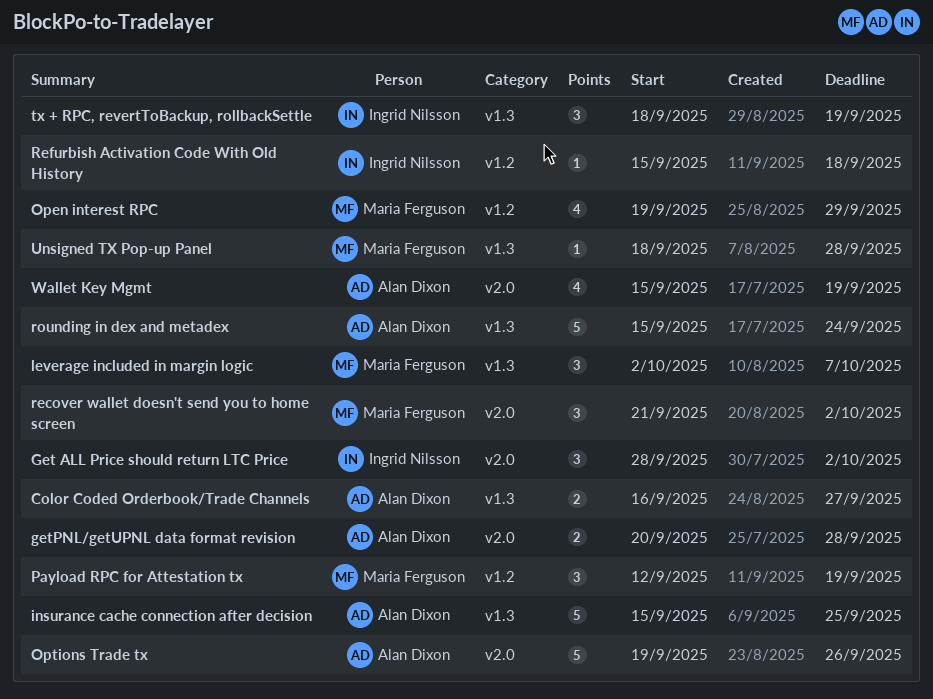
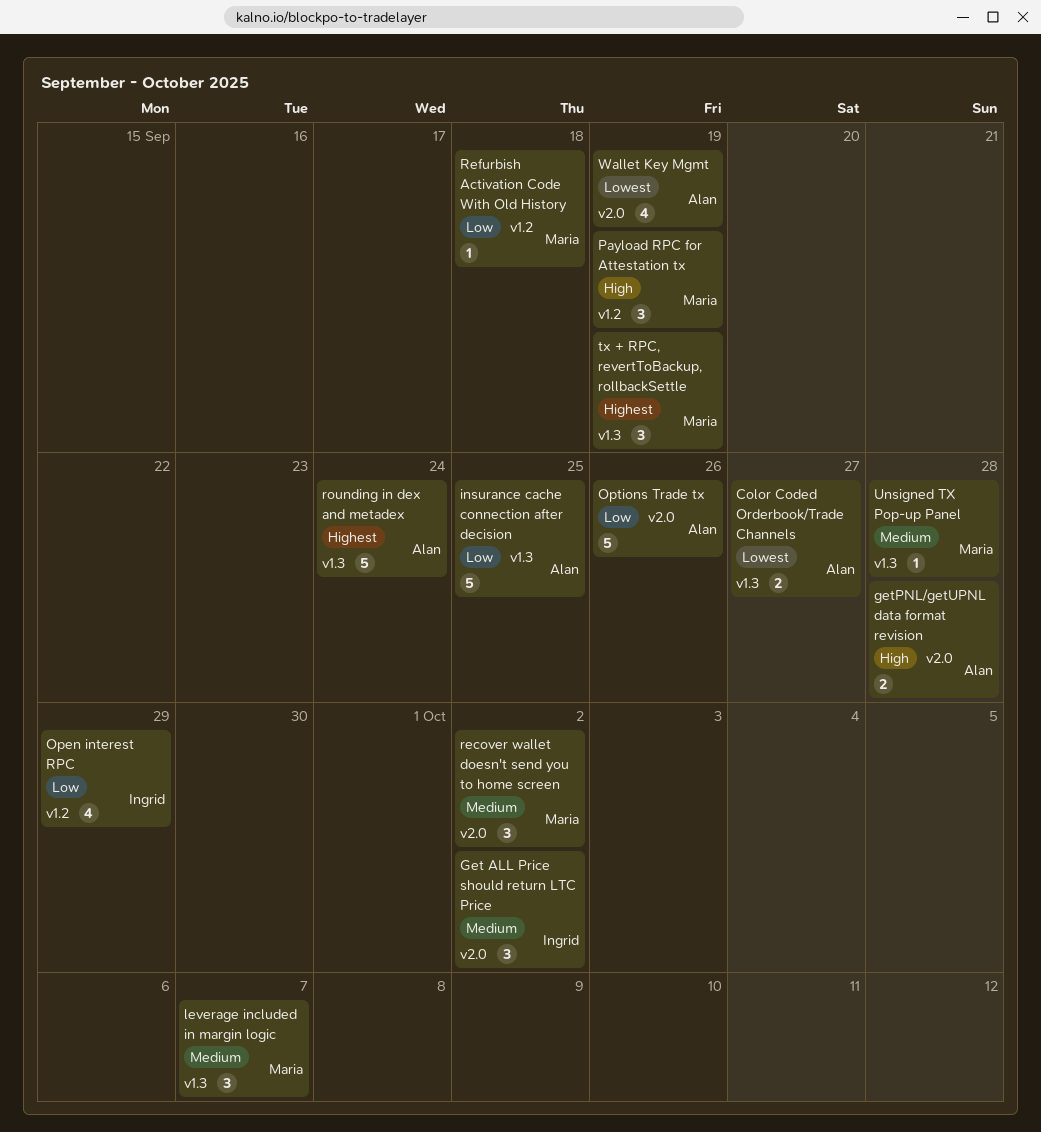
Open interest RPC, owner: Maria Ferguson -> Ingrid Nilsson
Refurbish Activation Code With Old History, owner: Ingrid Nilsson -> Maria Ferguson
tx + RPC, revertToBackup, rollbackSettle, owner: Ingrid Nilsson -> Maria Ferguson

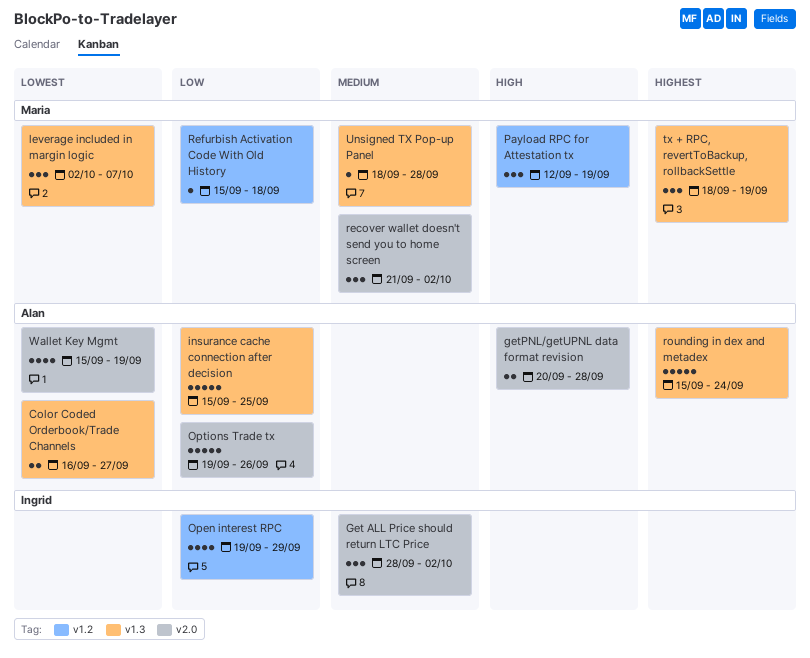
leverage included in margin logic, priority: Medium -> Lowest

